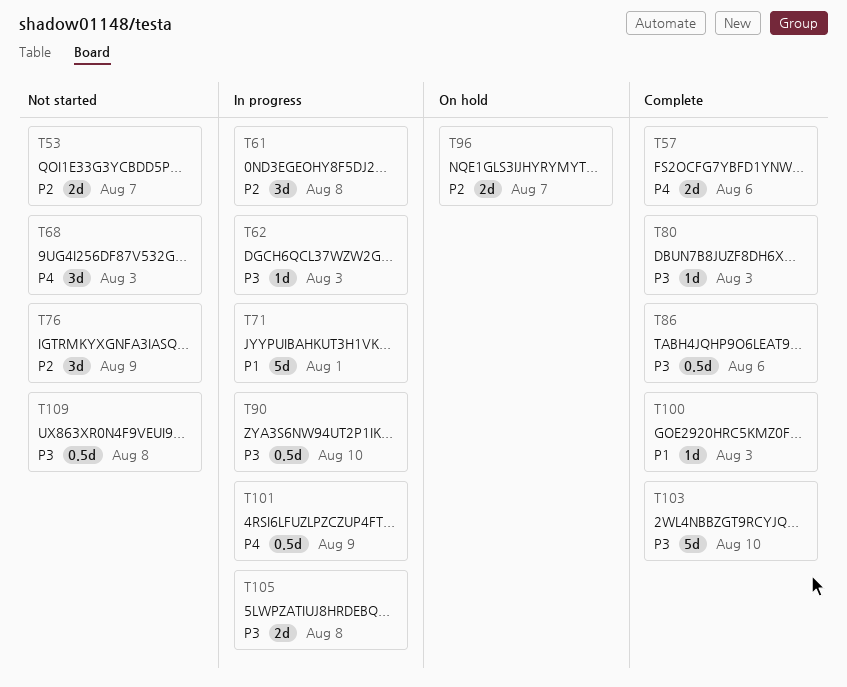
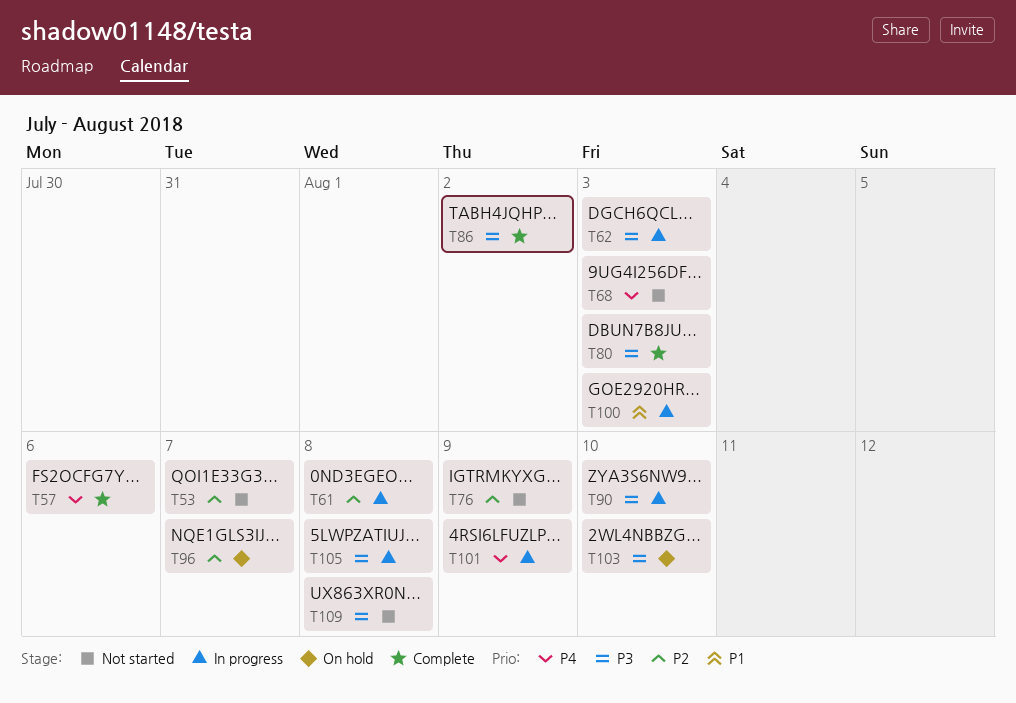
T71: present -> none
T86, due: Aug 6 -> Aug 2
T100, status: Complete -> In progress
T103, status: Complete -> On hold

